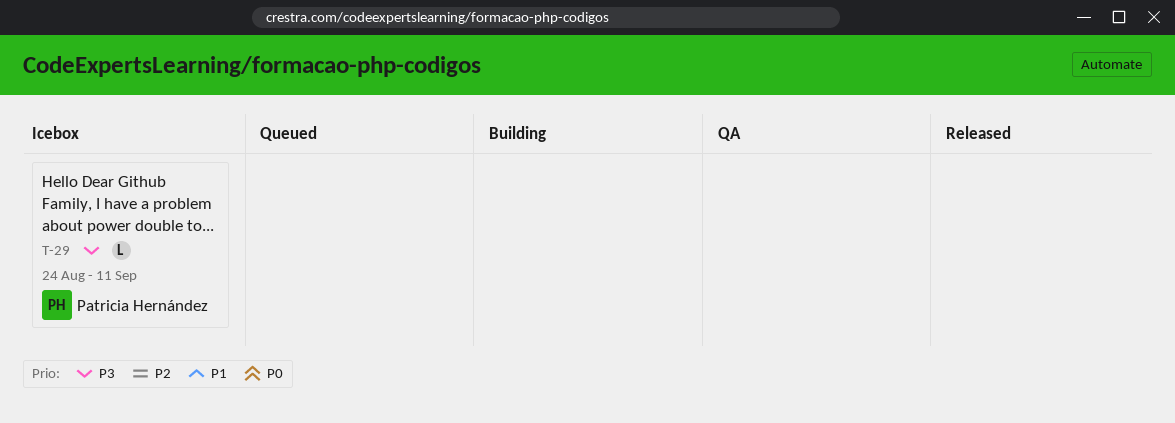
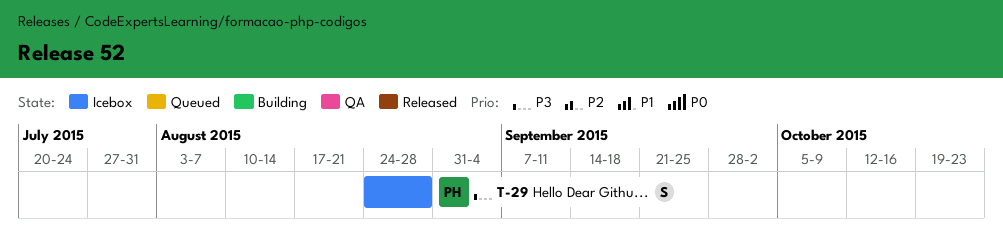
T-29, estimate: L -> S
T-29, due: Sep 11 -> Aug 28

